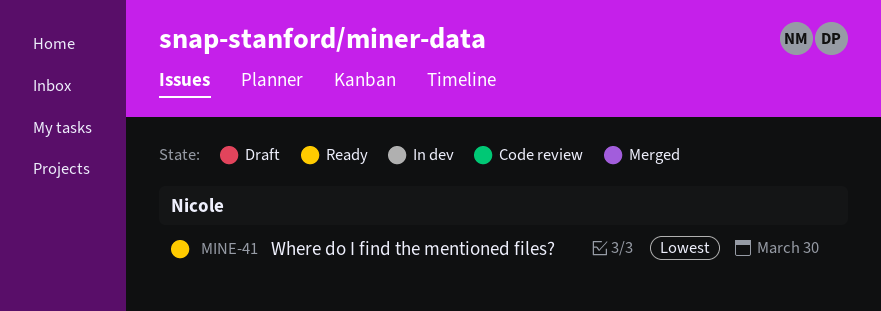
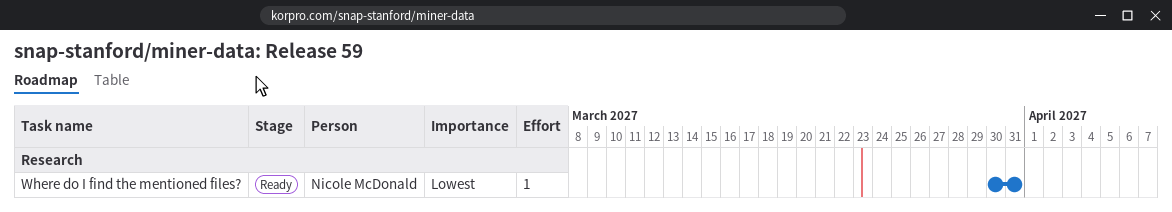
Where do I find the mentioned files?, due: Mar 30 -> Mar 31

